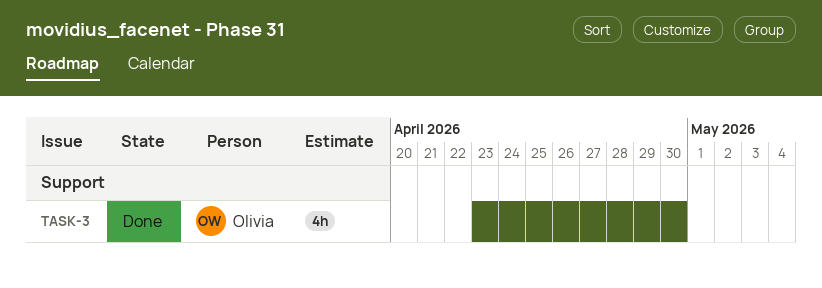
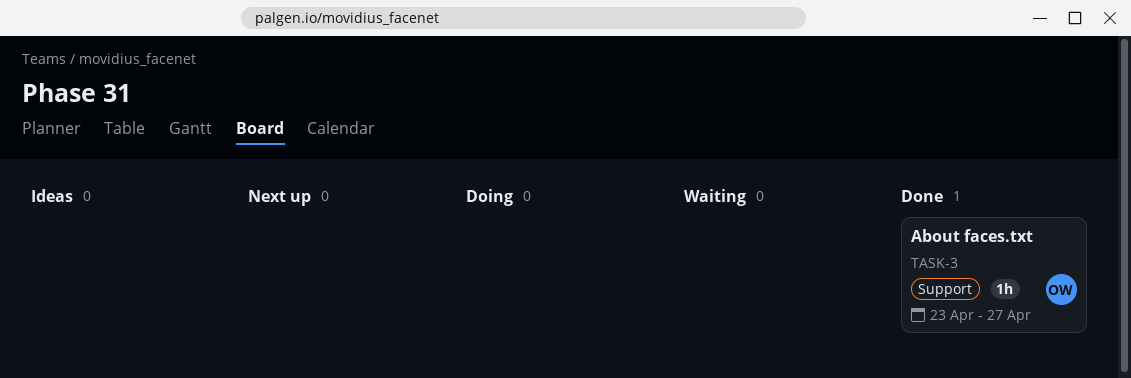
TASK-3, estimate: 4h -> 1h
TASK-3, due: Apr 30 -> Apr 27

